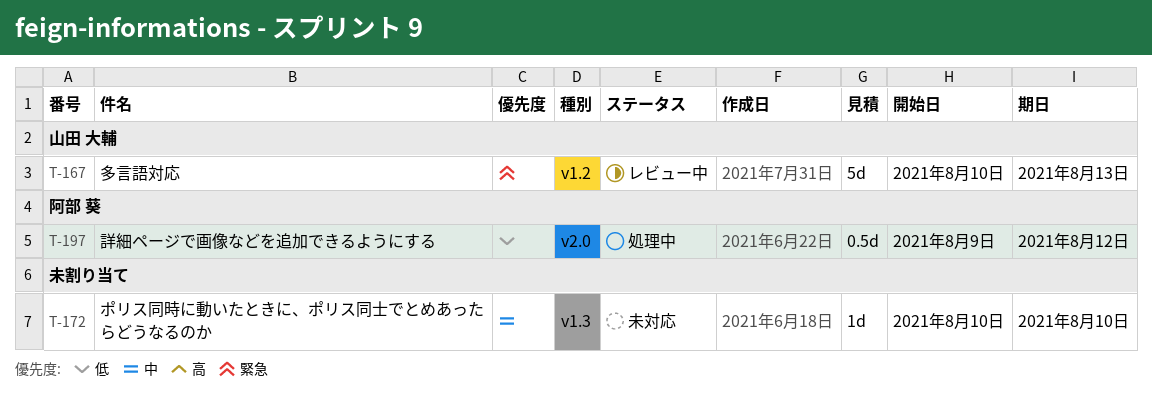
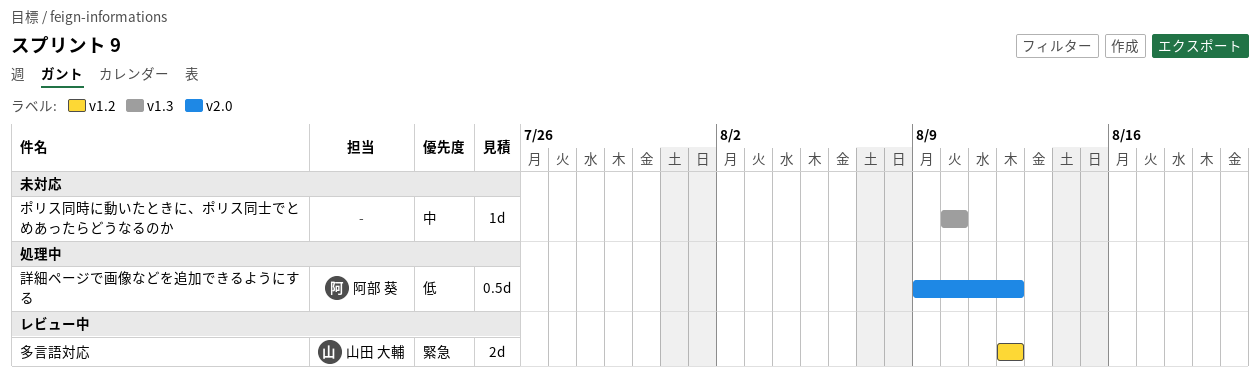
多言語対応, estimate: 5d -> 2d
多言語対応, start: Aug 10 -> Aug 12
多言語対応, due: Aug 13 -> Aug 12

